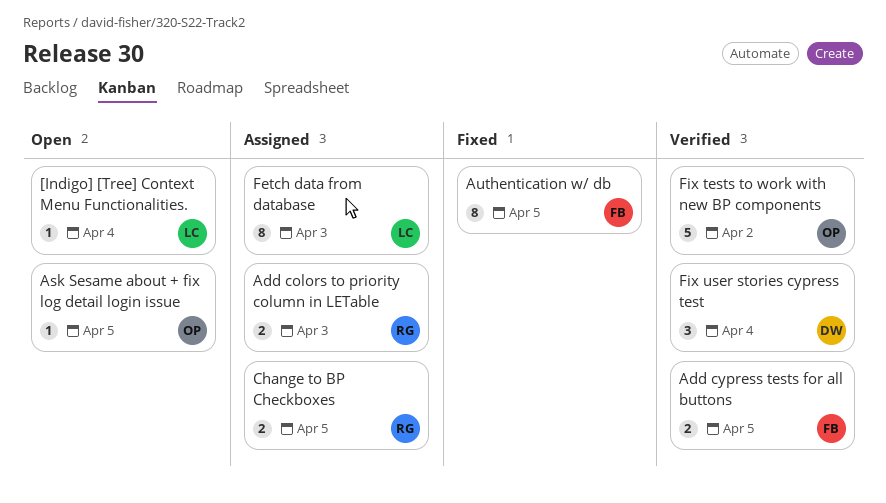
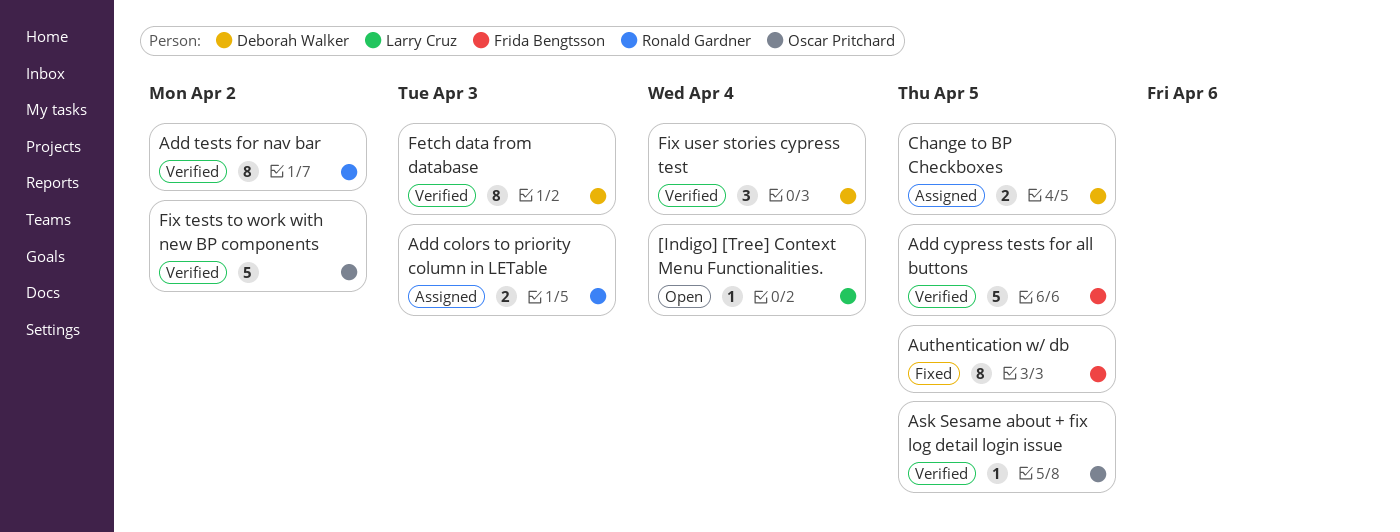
Add cypress tests for all buttons, estimate: 2 -> 5
Add tests for nav bar: none -> present
Ask Sesame about + fix log detail login issue, status: Open -> Verified
Change to BP Checkboxes, owner: Ronald Gardner -> Deborah Walker
Fetch data from database, status: Assigned -> Verified
Fetch data from database, owner: Larry Cruz -> Deborah Walker

